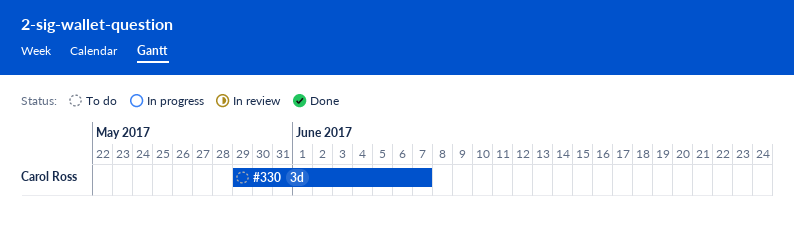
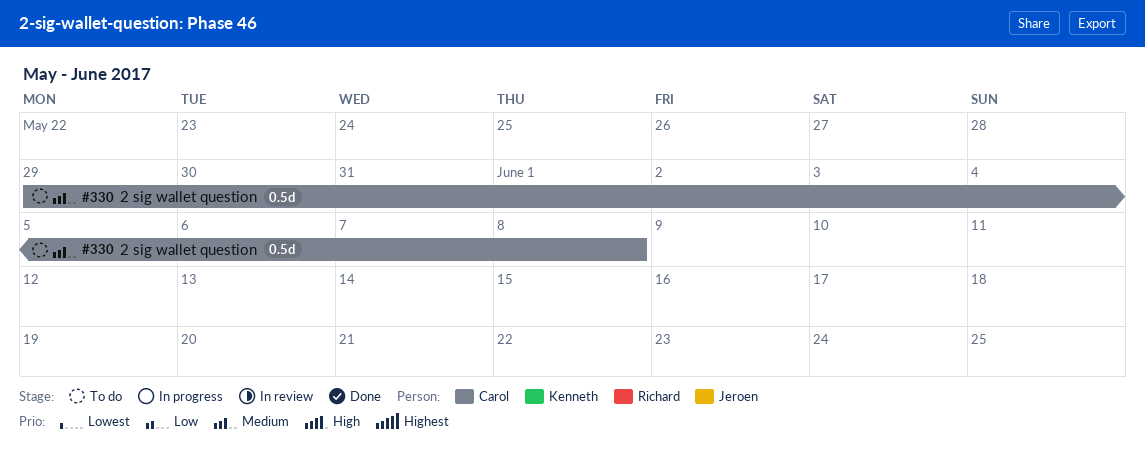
#330, estimate: 3d -> 0.5d
#330, due: Jun 7 -> Jun 8

